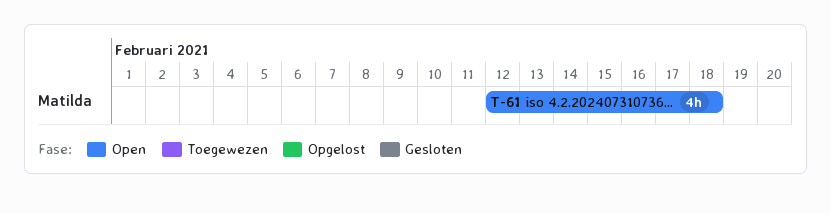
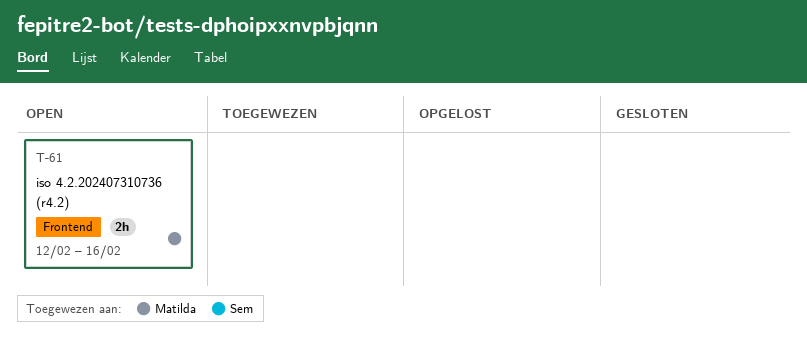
T-61, estimate: 4h -> 2h
T-61, due: Feb 18 -> Feb 16

